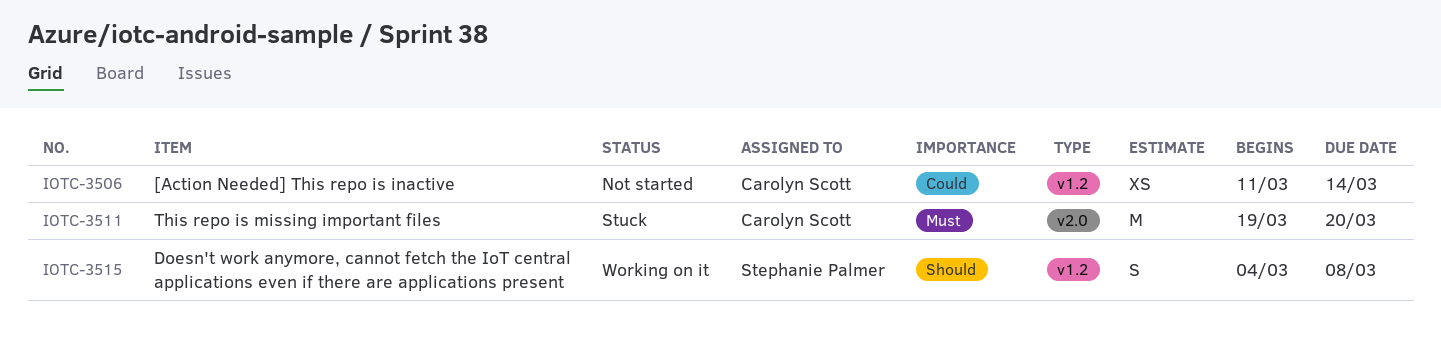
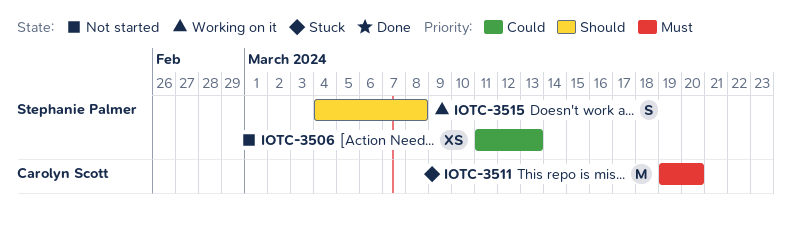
IOTC-3506, owner: Carolyn Scott -> Stephanie Palmer
IOTC-3506, due: Mar 14 -> Mar 13

